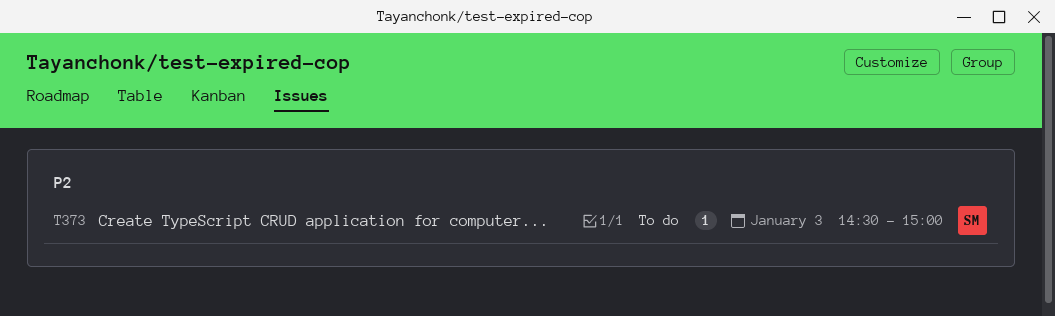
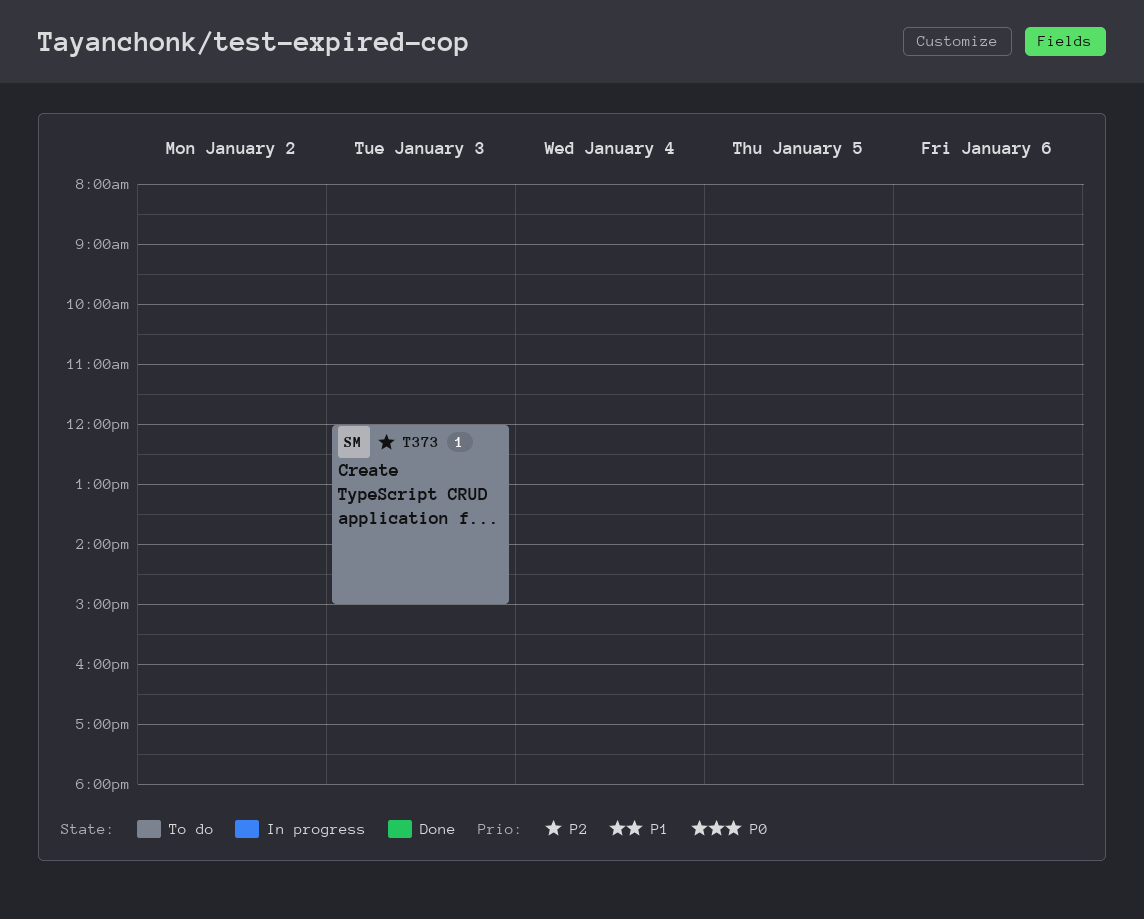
T373, begins: 14:30 -> 12:00

